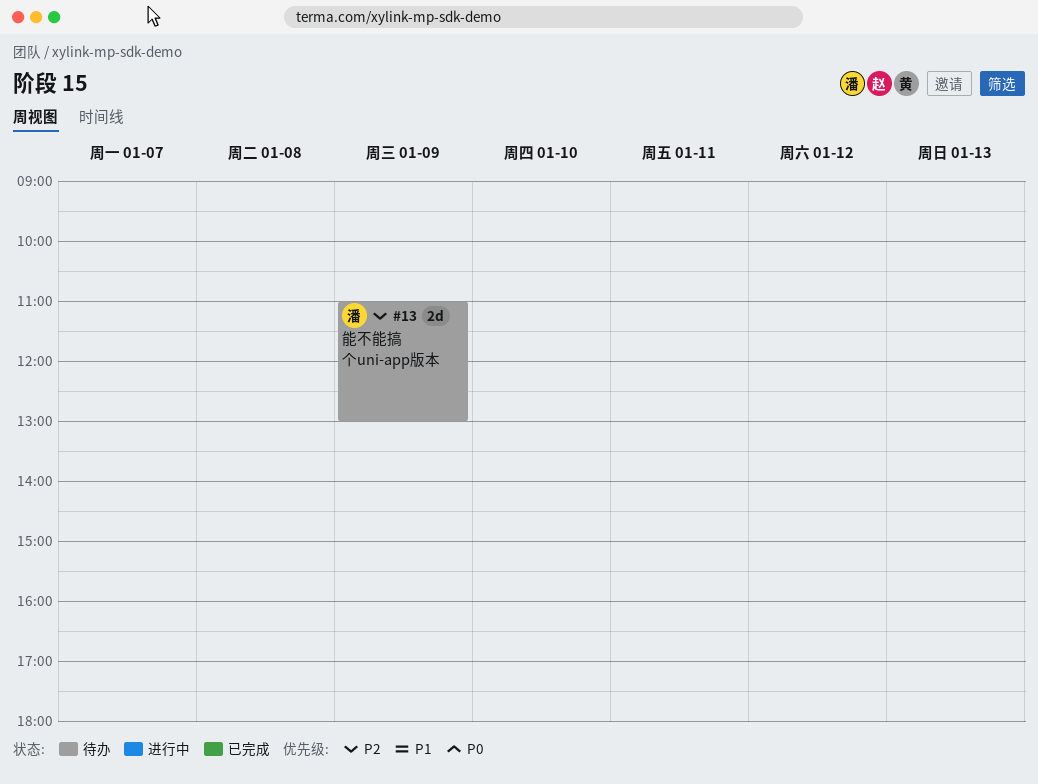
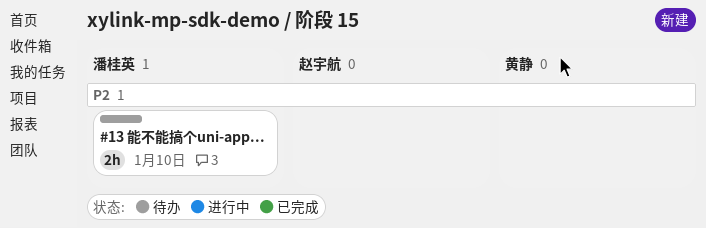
#13, estimate: 2d -> 2h
#13, day: Jan 9 -> Jan 10

